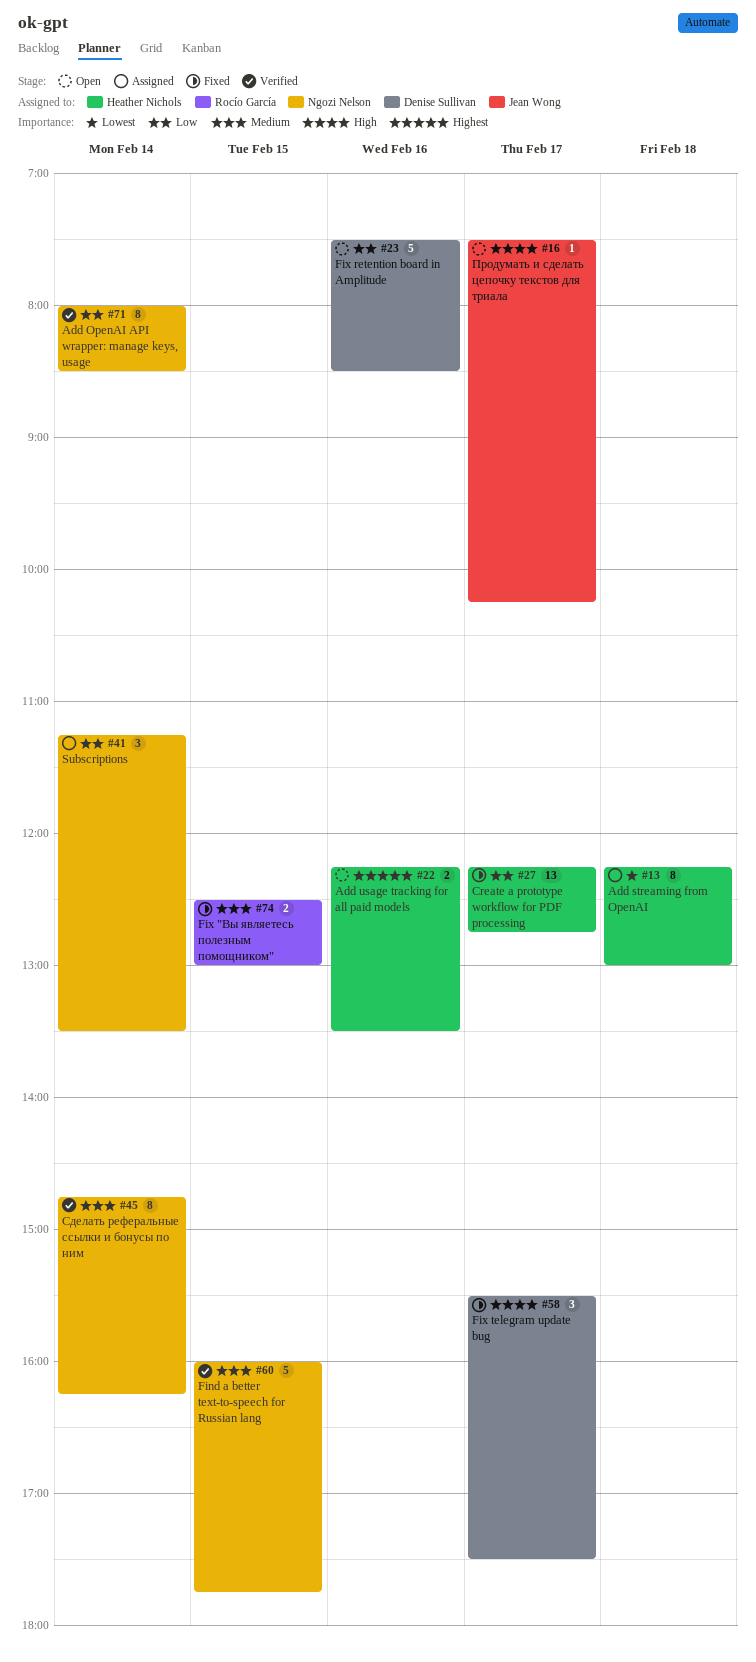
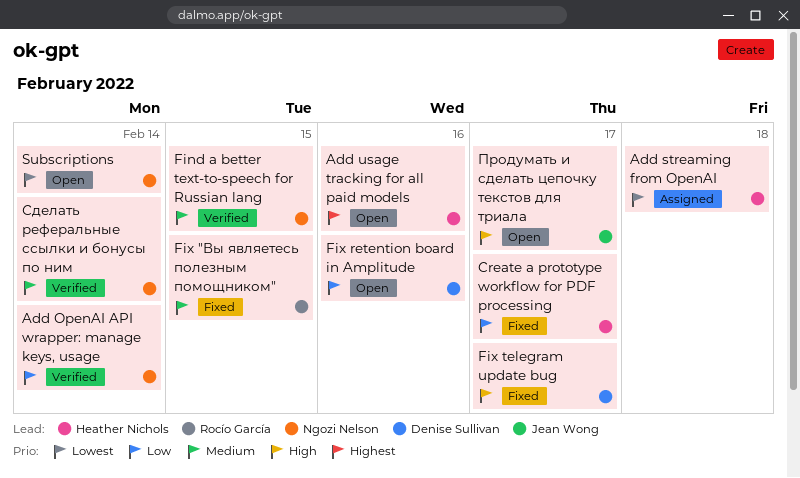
Subscriptions, status: Assigned -> Open
Subscriptions, priority: Low -> Lowest

